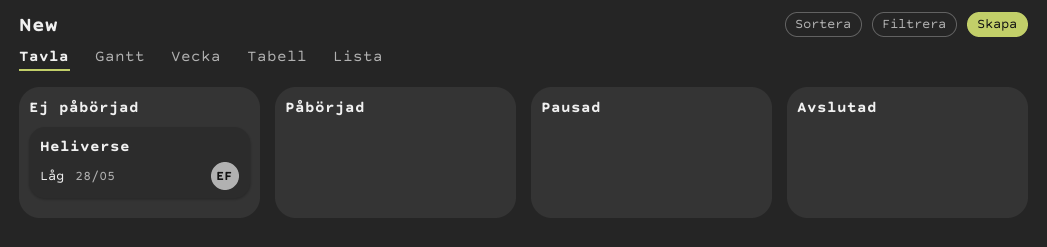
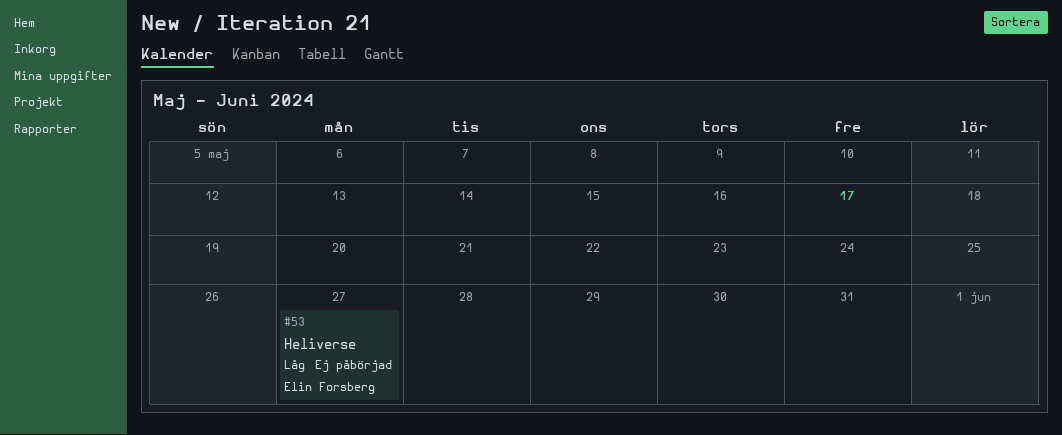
Heliverse, due: May 28 -> May 27

